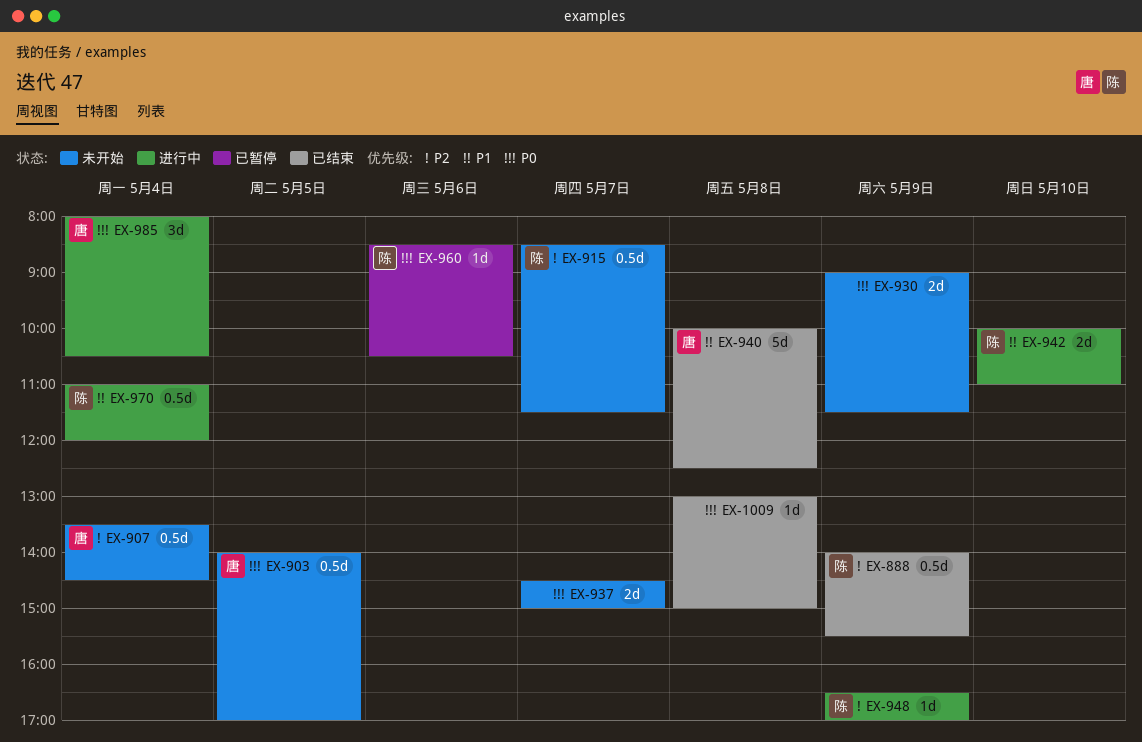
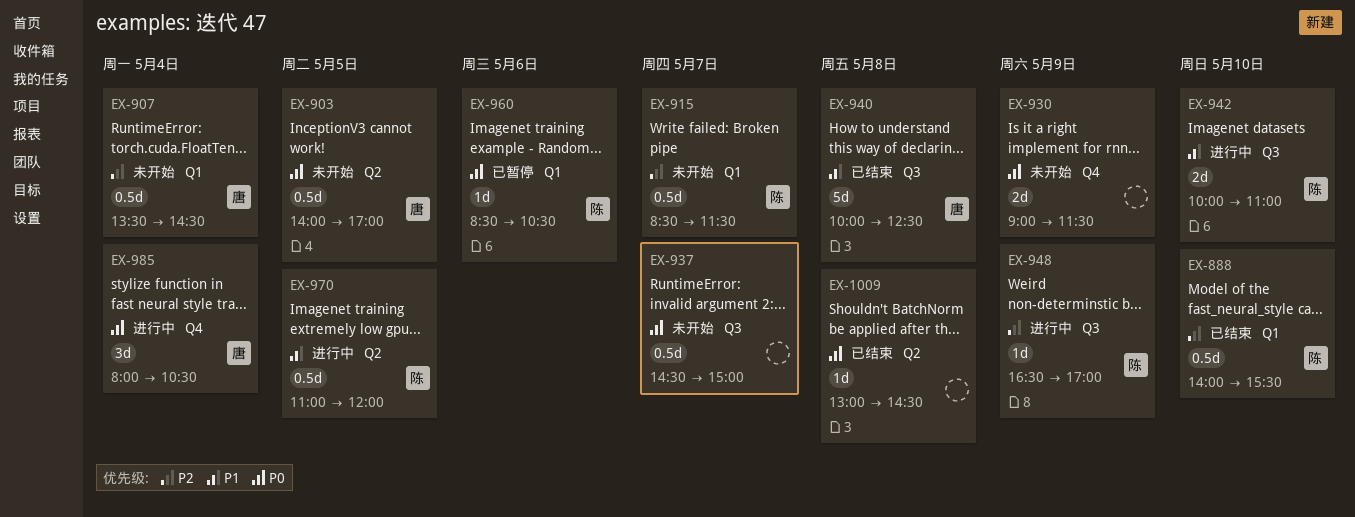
EX-888, day: May 9 -> May 10
EX-937, estimate: 2d -> 0.5d
EX-970, day: May 4 -> May 5
EX-1009, ends: 15:00 -> 14:30

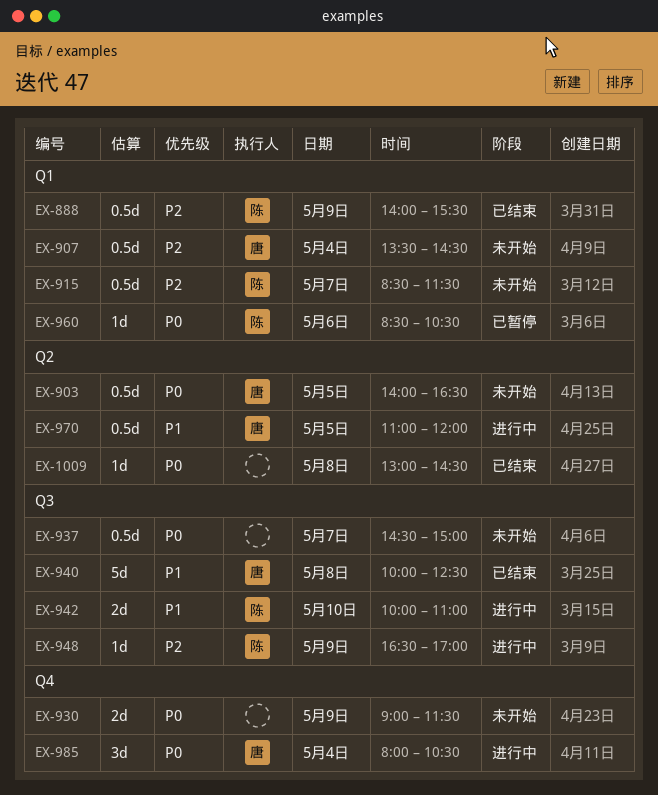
EX-888, day: May 10 -> May 9
EX-903, ends: 17:00 -> 16:30
EX-970, owner: 陈 -> 唐

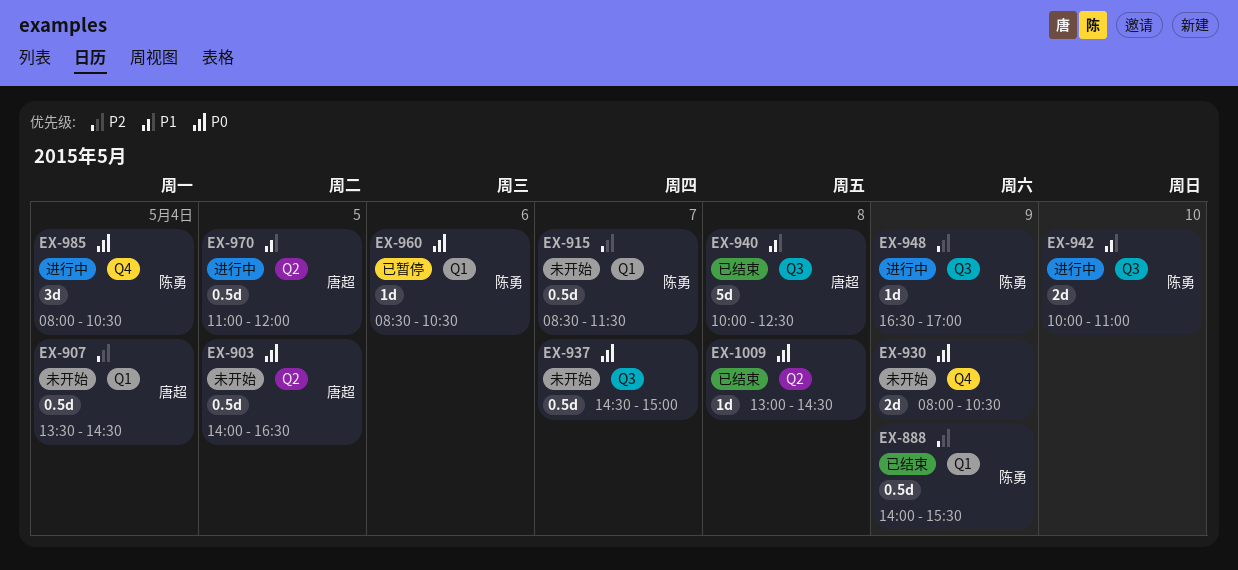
EX-930, begins: 09:00 -> 08:00
EX-930, ends: 11:30 -> 10:30
EX-985, owner: 唐超 -> 陈勇

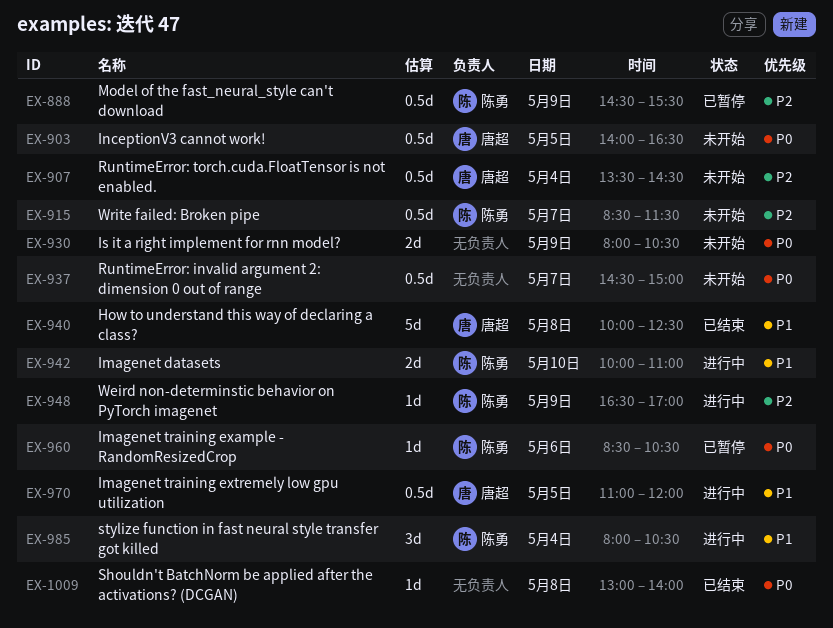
EX-888, status: 已结束 -> 已暂停
EX-888, begins: 14:00 -> 14:30
EX-985, priority: P0 -> P1
EX-1009, ends: 14:30 -> 14:00

